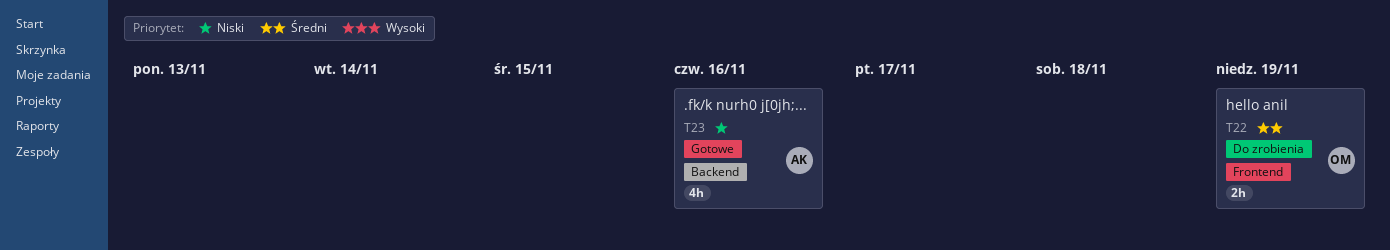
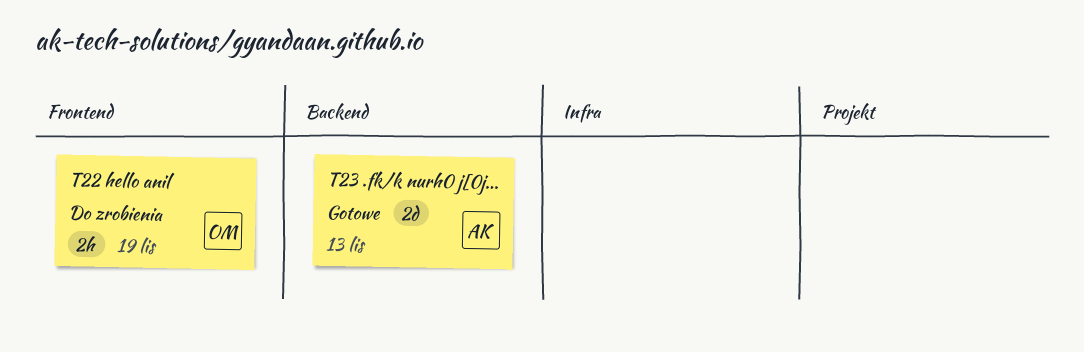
T23, estimate: 4h -> 2d
T23, due: Nov 16 -> Nov 13

